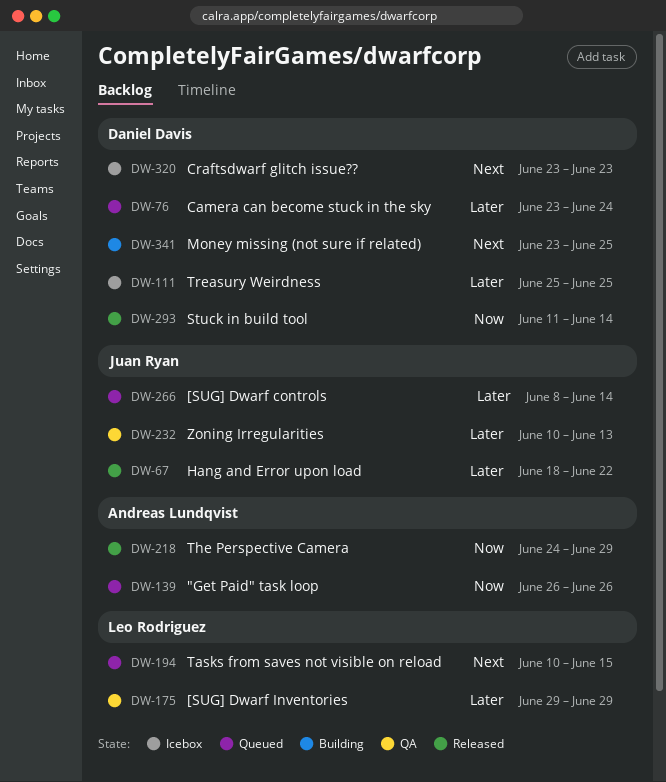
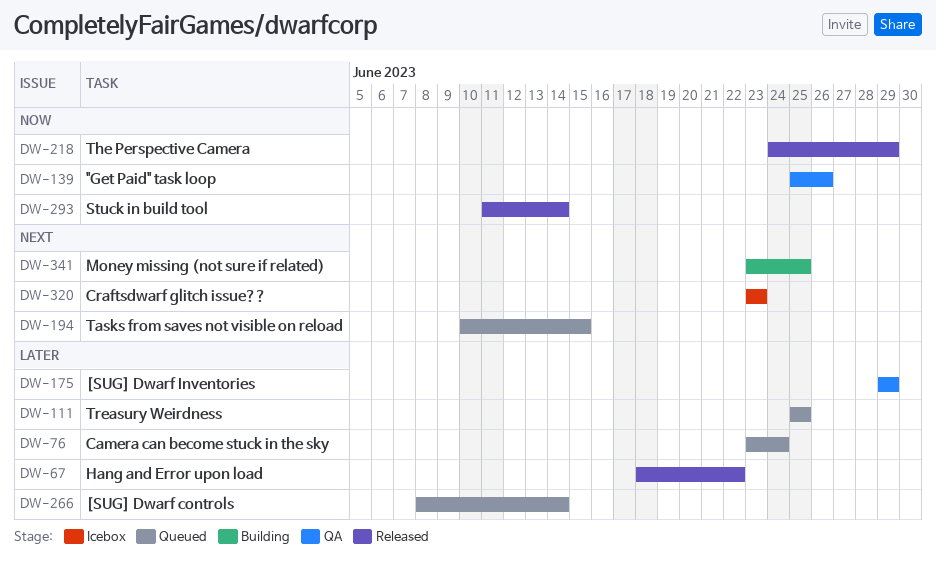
DW-111, status: Icebox -> Queued
DW-139, status: Queued -> QA
DW-139, start: Jun 26 -> Jun 25
DW-232: present -> none

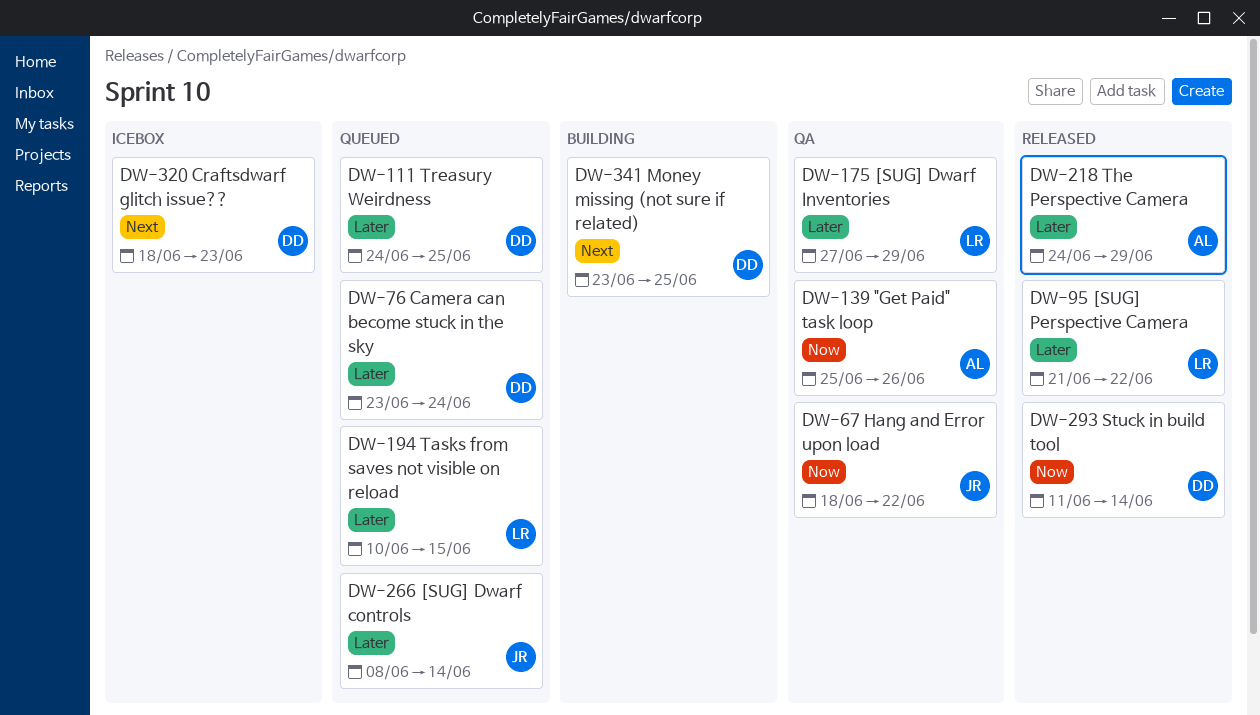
DW-67, status: Released -> QA
DW-67, priority: Later -> Now
DW-95: none -> present
DW-111, start: Jun 25 -> Jun 24
DW-175, start: Jun 29 -> Jun 27
DW-194, priority: Next -> Later
DW-218, priority: Now -> Later
DW-320, start: Jun 23 -> Jun 18

